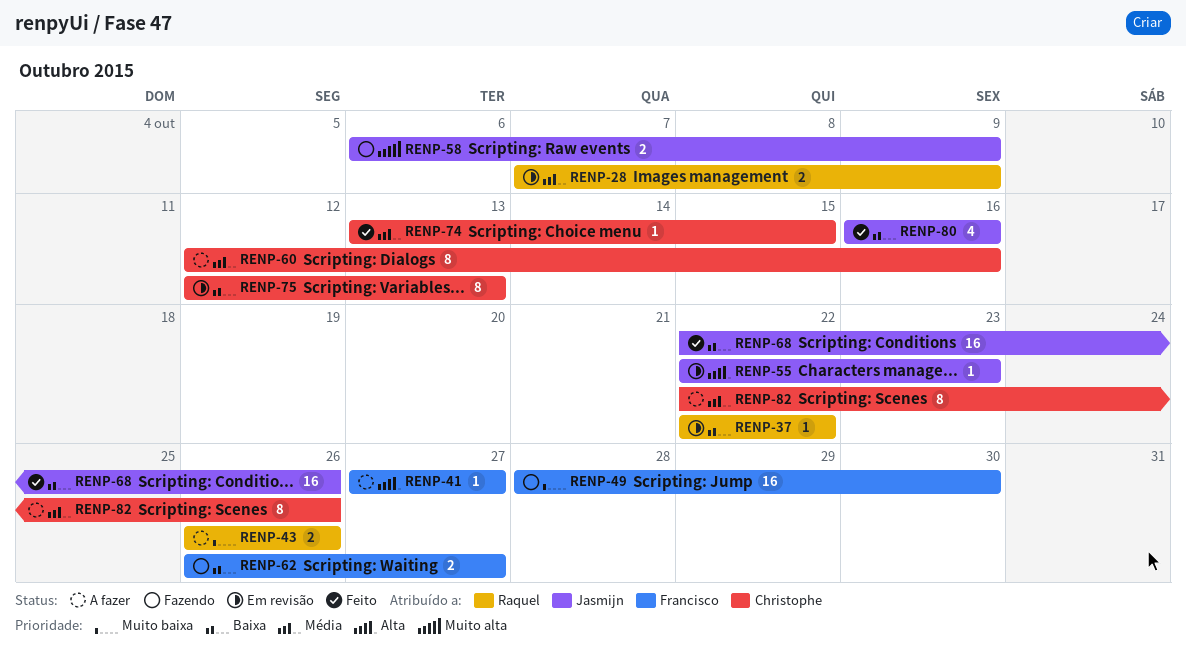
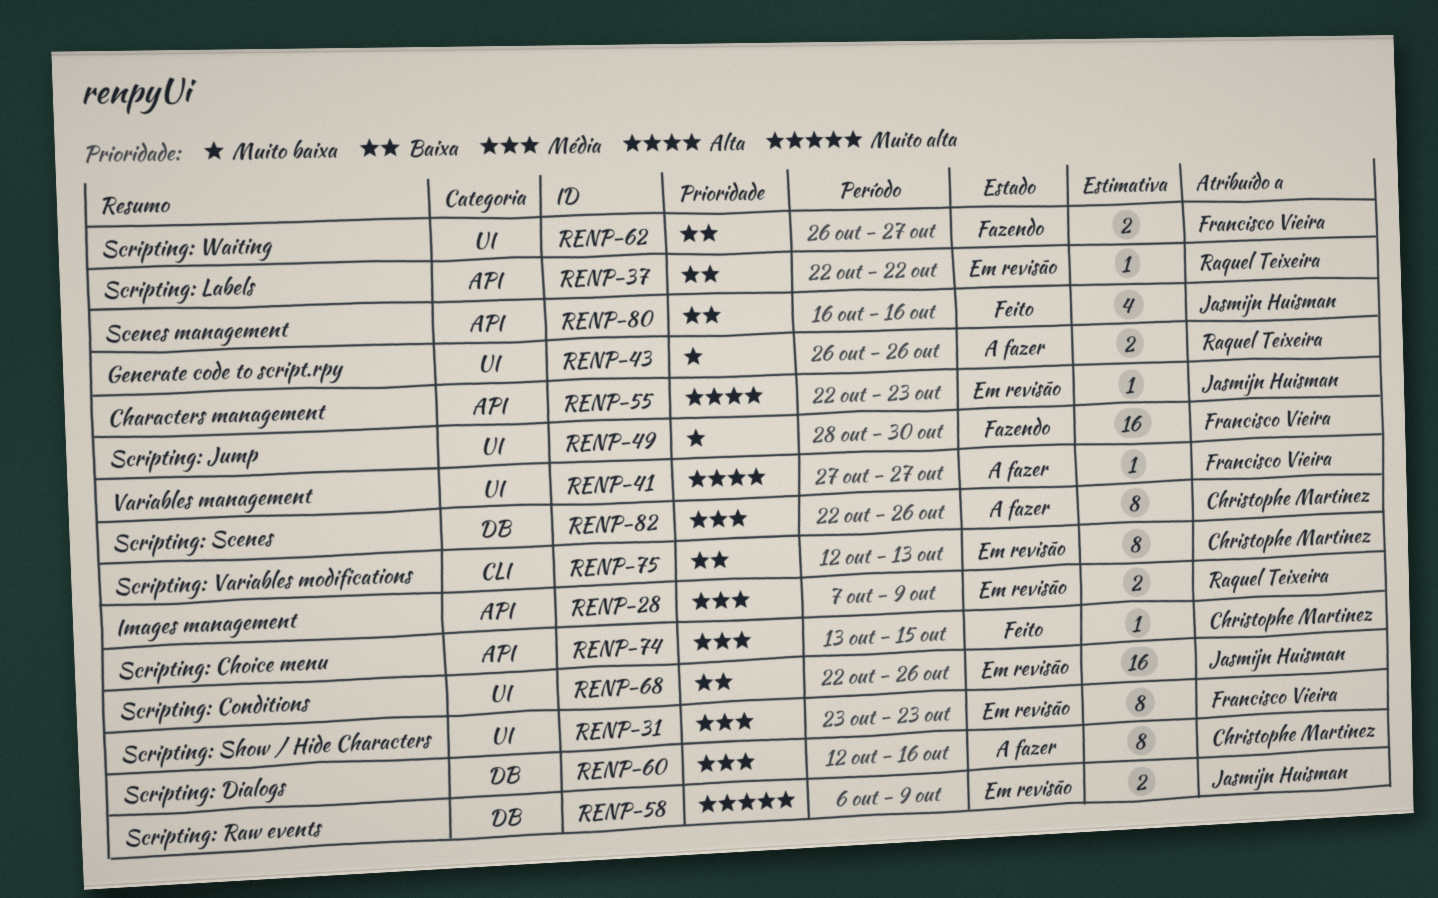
RENP-31: none -> present
RENP-58, status: Fazendo -> Em revisão
RENP-68, status: Feito -> Em revisão

